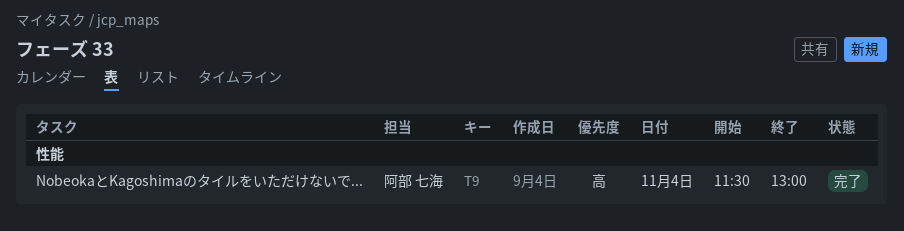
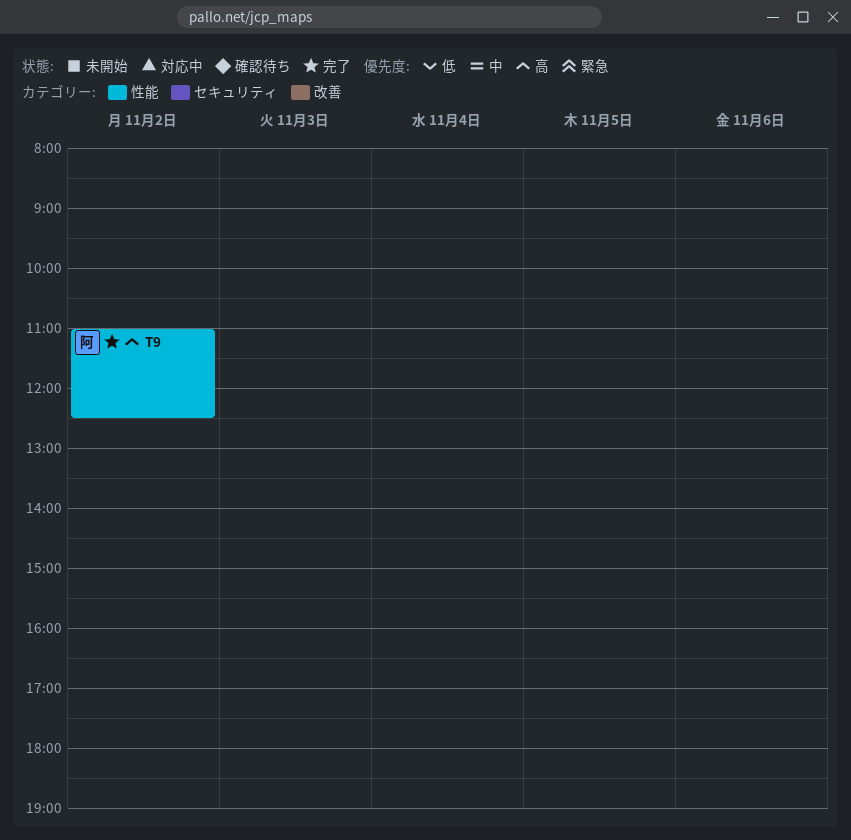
T9, day: Nov 4 -> Nov 2
T9, begins: 11:30 -> 11:00
T9, ends: 13:00 -> 12:30

